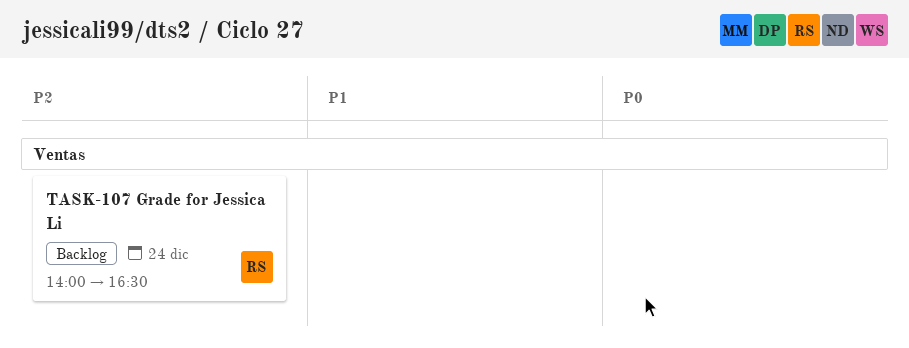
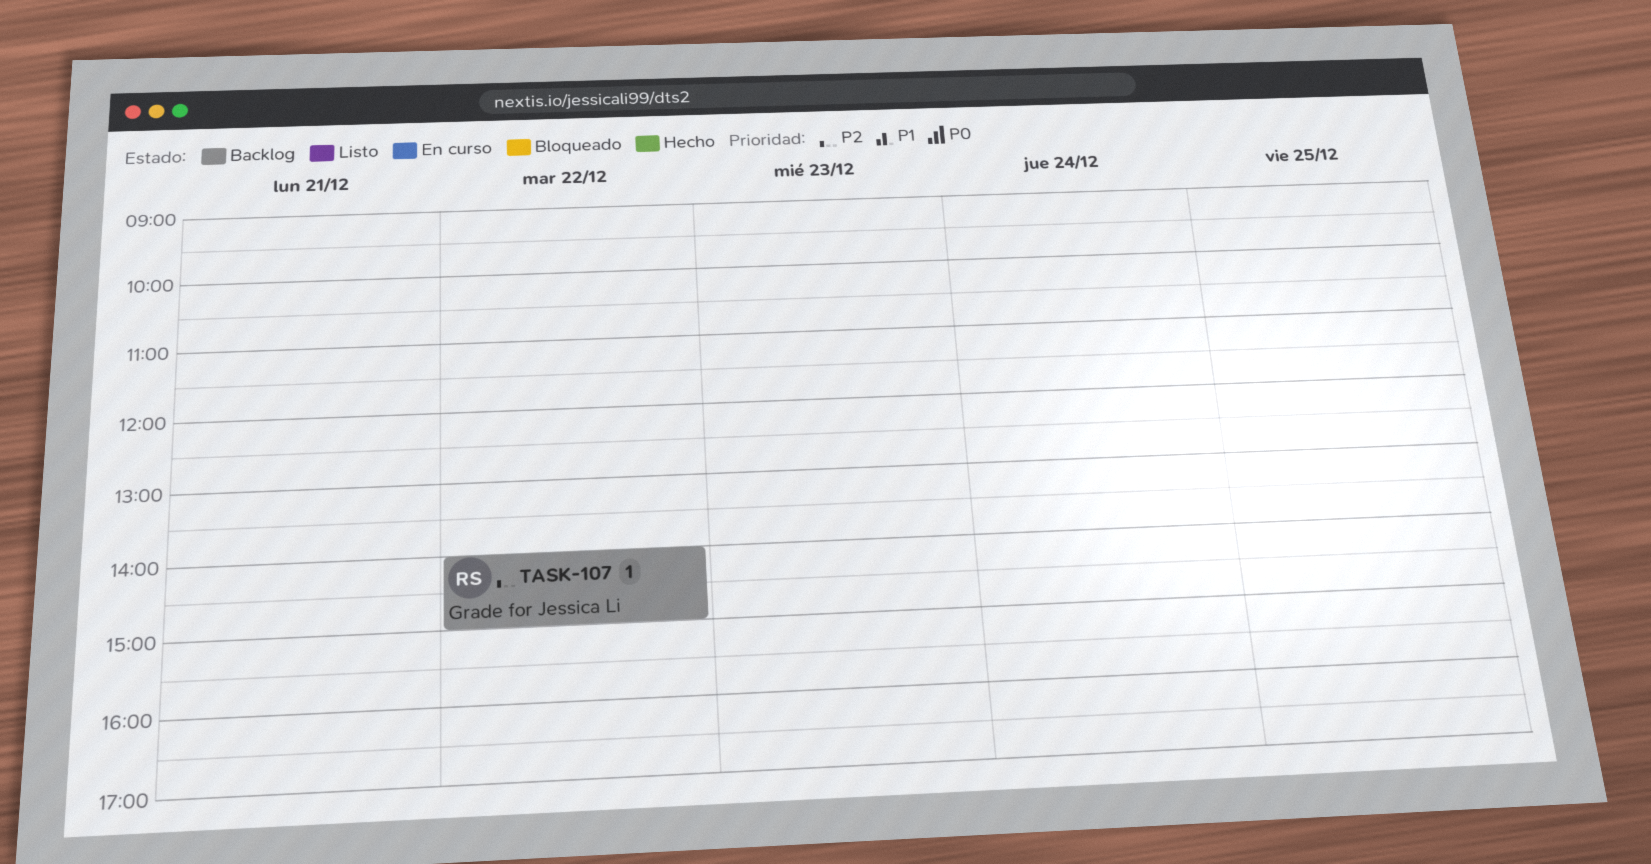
TASK-107, day: Dec 24 -> Dec 22
TASK-107, ends: 16:30 -> 15:00

